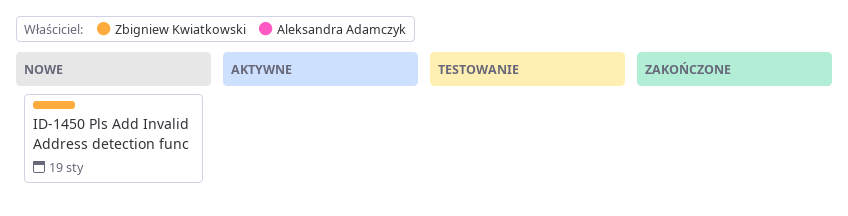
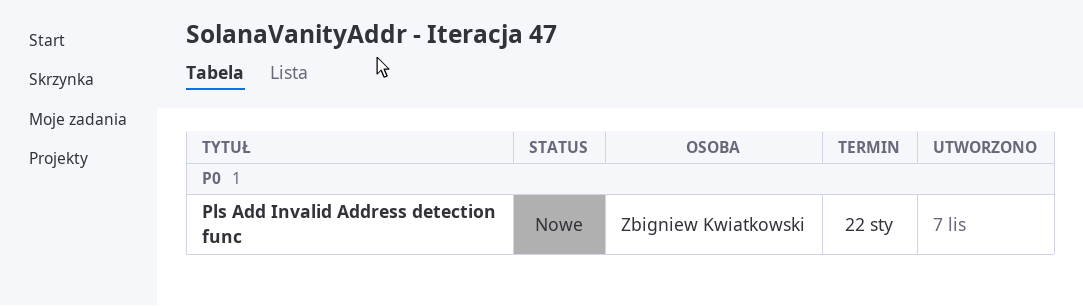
Pls Add Invalid Address detection func, due: Jan 19 -> Jan 22

